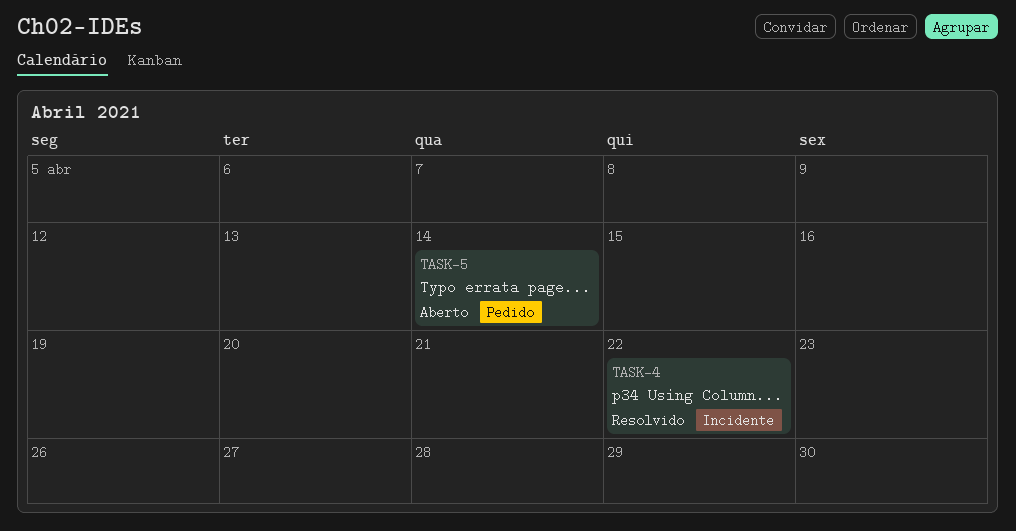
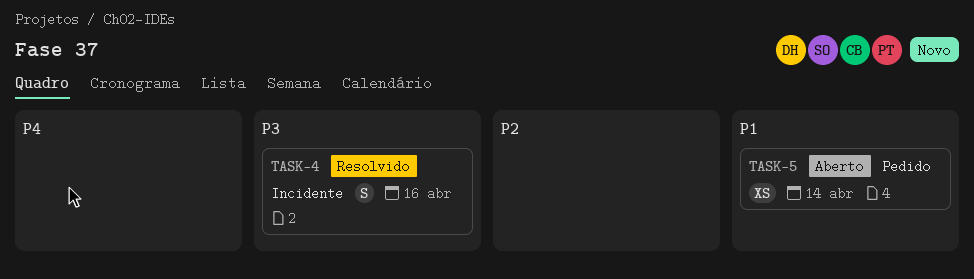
TASK-4, due: Apr 22 -> Apr 16

